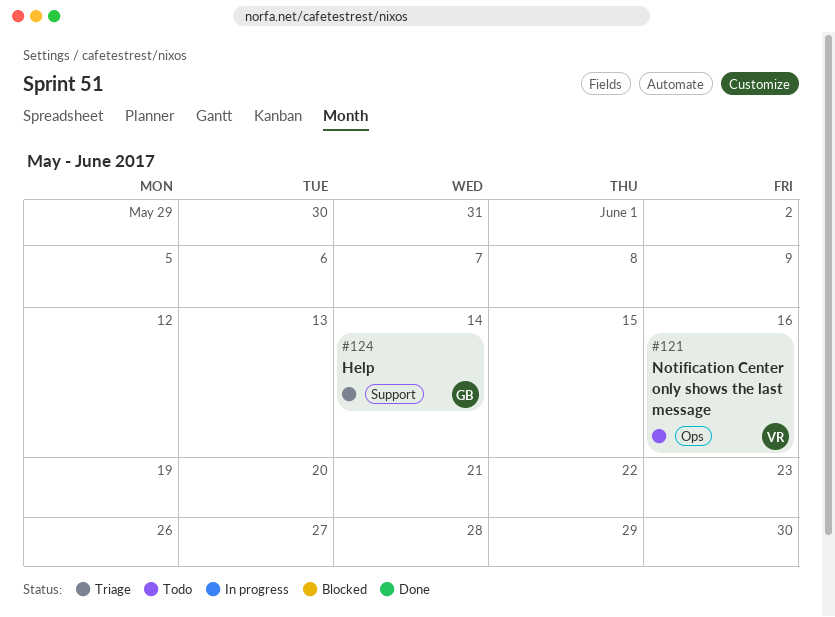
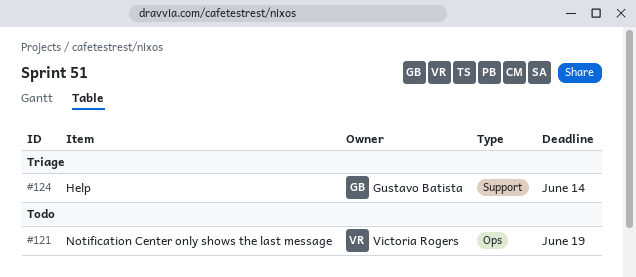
#121, due: Jun 16 -> Jun 19

